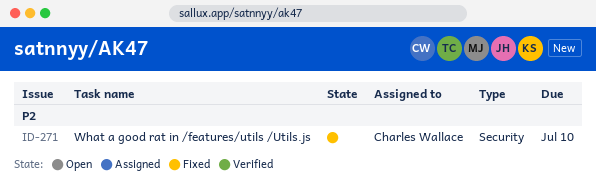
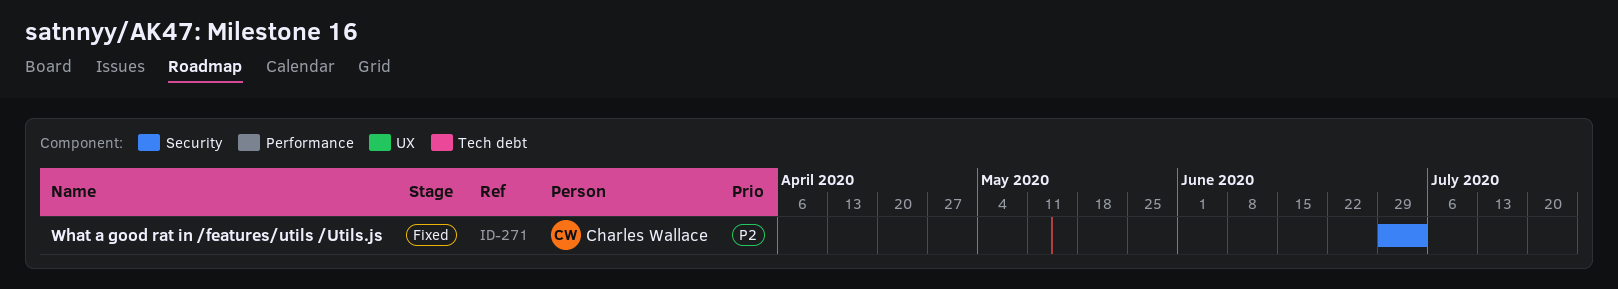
ID-271, due: Jul 10 -> Jul 3

